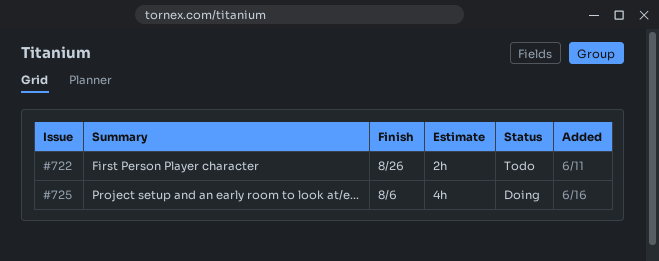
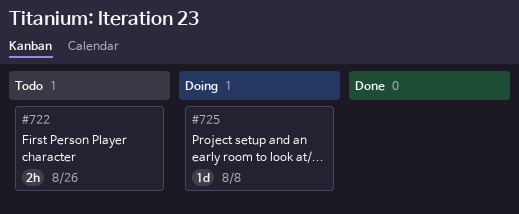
#725, estimate: 4h -> 1d
#725, due: Aug 6 -> Aug 8

